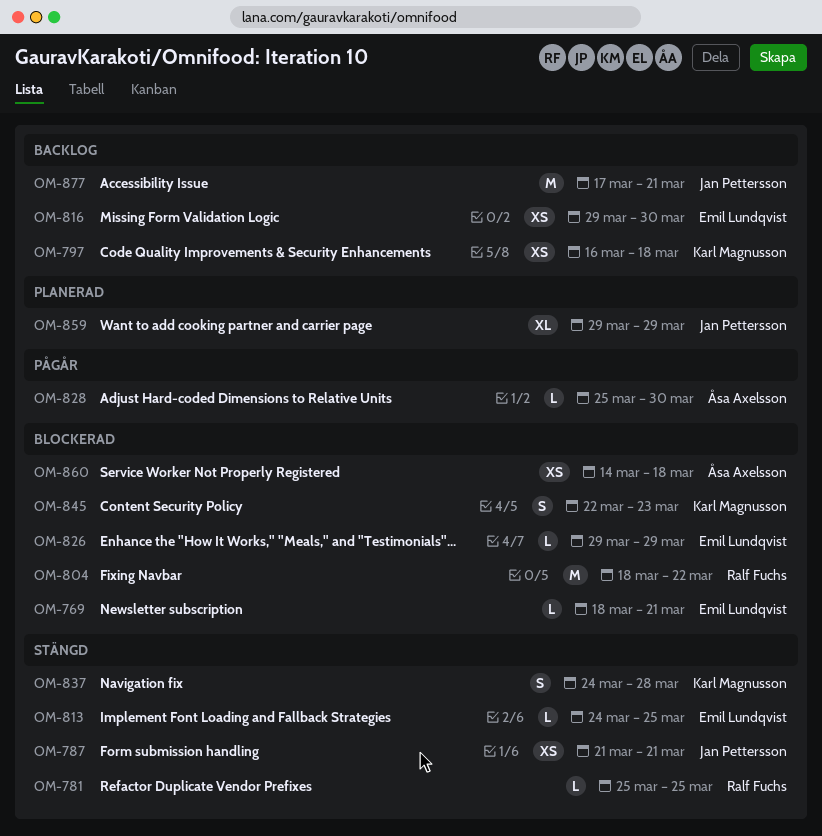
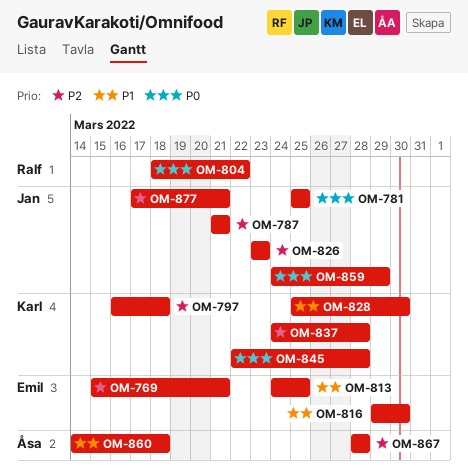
OM-769, start: Mar 18 -> Mar 15
OM-781, owner: Ralf Fuchs -> Jan Pettersson
OM-826, owner: Emil Lundqvist -> Jan Pettersson
OM-826, start: Mar 29 -> Mar 23
OM-826, due: Mar 29 -> Mar 23
OM-828, owner: Åsa Axelsson -> Karl Magnusson
OM-845, due: Mar 23 -> Mar 28
OM-859, start: Mar 29 -> Mar 24
OM-867: none -> present

